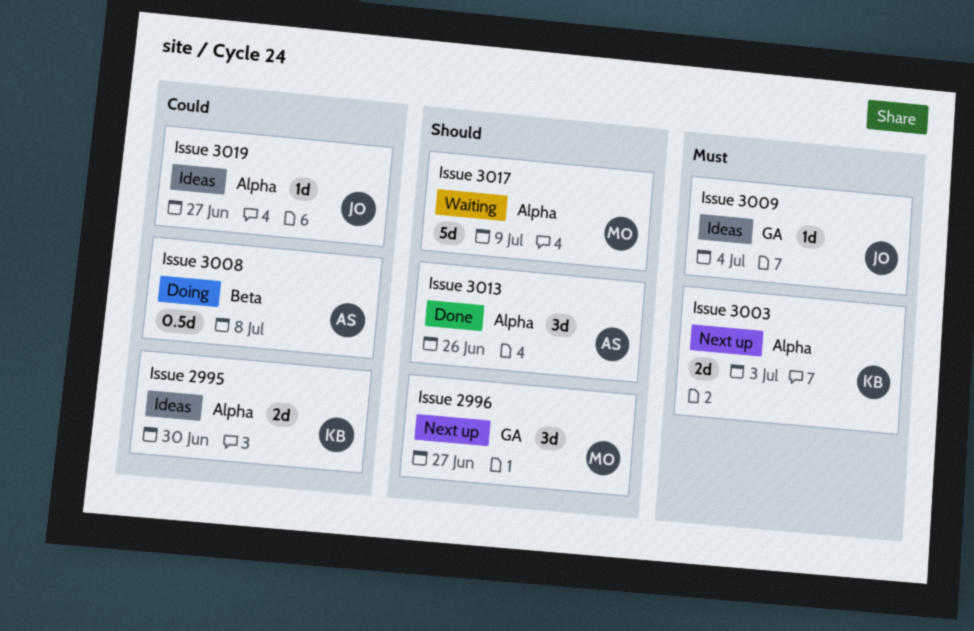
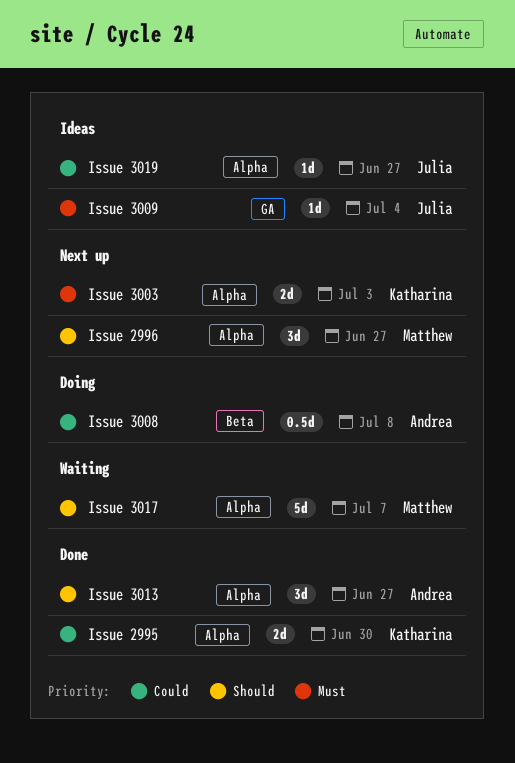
Issue 2995, status: Ideas -> Done
Issue 2996, label: GA -> Alpha
Issue 3013, due: Jun 26 -> Jun 27
Issue 3017, due: Jul 9 -> Jul 7

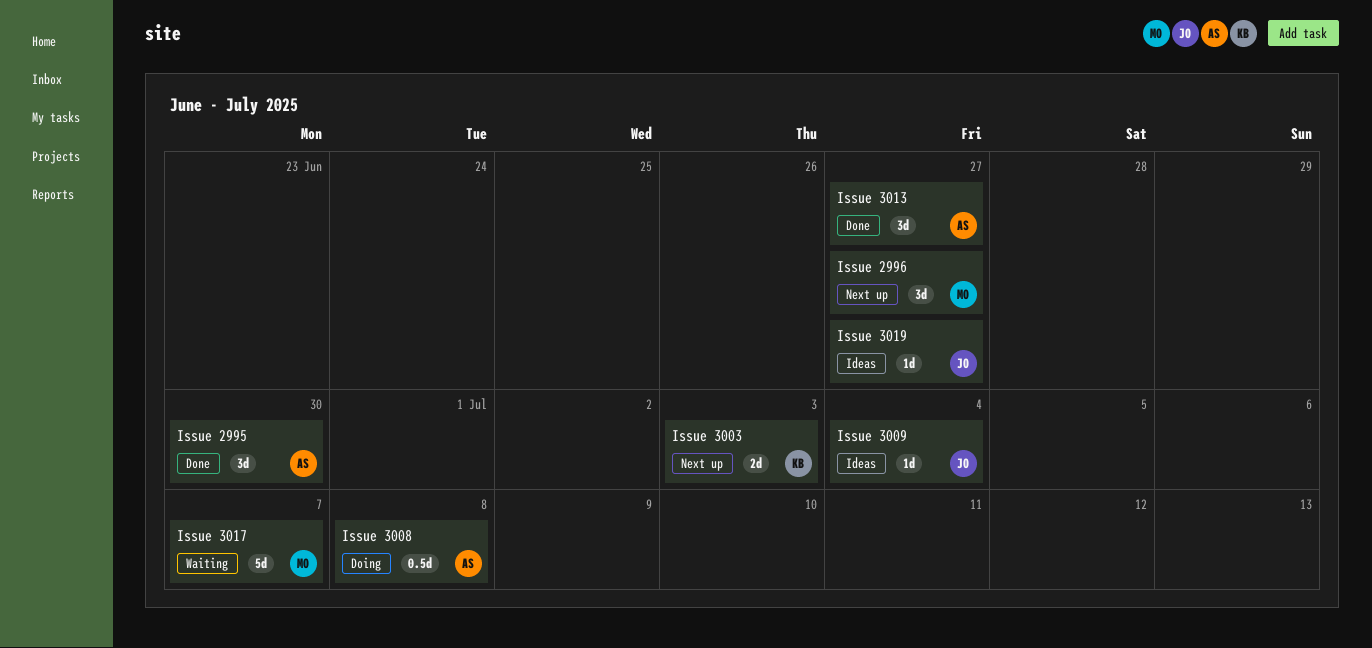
Issue 2995, owner: Katharina -> Andrea
Issue 2995, estimate: 2d -> 3d

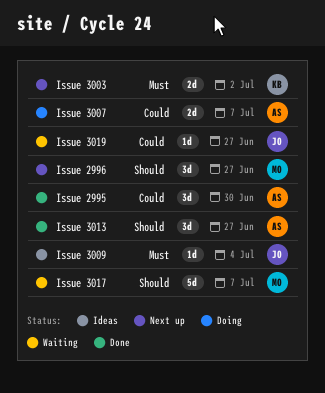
Issue 3003, due: Jul 3 -> Jul 2
Issue 3007: none -> present
Issue 3008: present -> none
Issue 3019, status: Ideas -> Waiting

